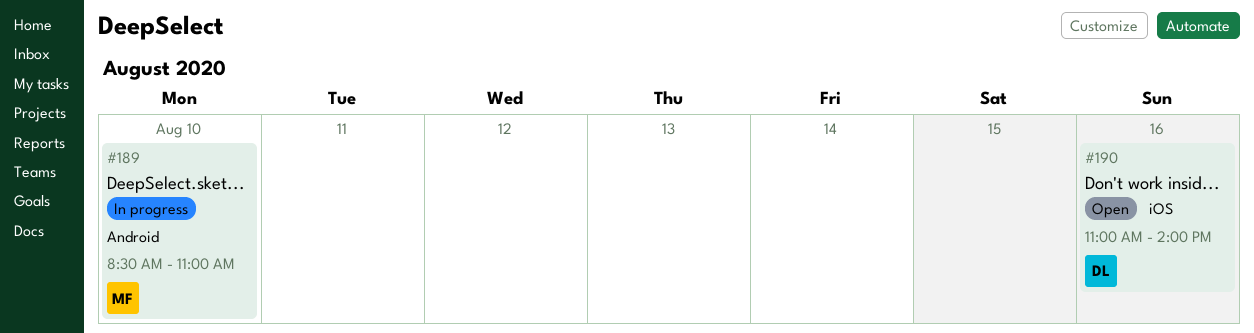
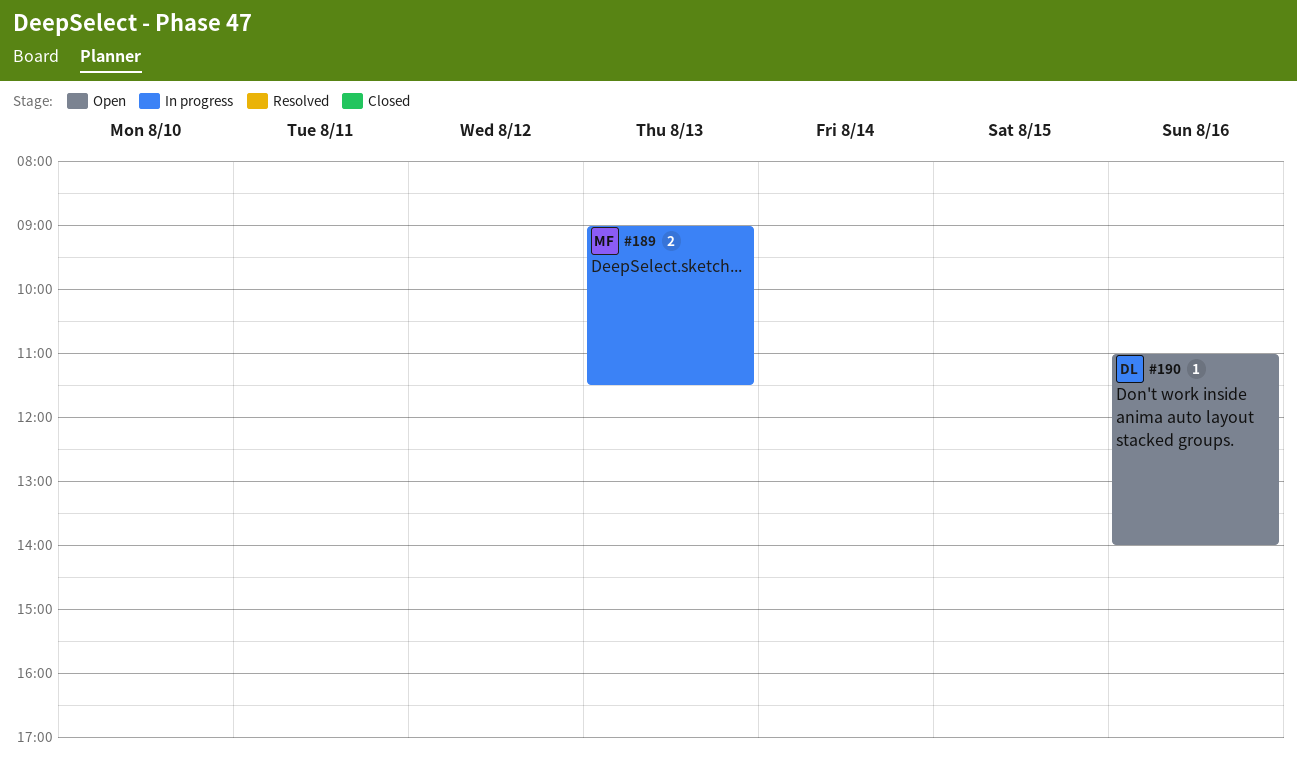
#189, day: Aug 10 -> Aug 13
#189, begins: 08:30 -> 09:00
#189, ends: 11:00 -> 11:30

